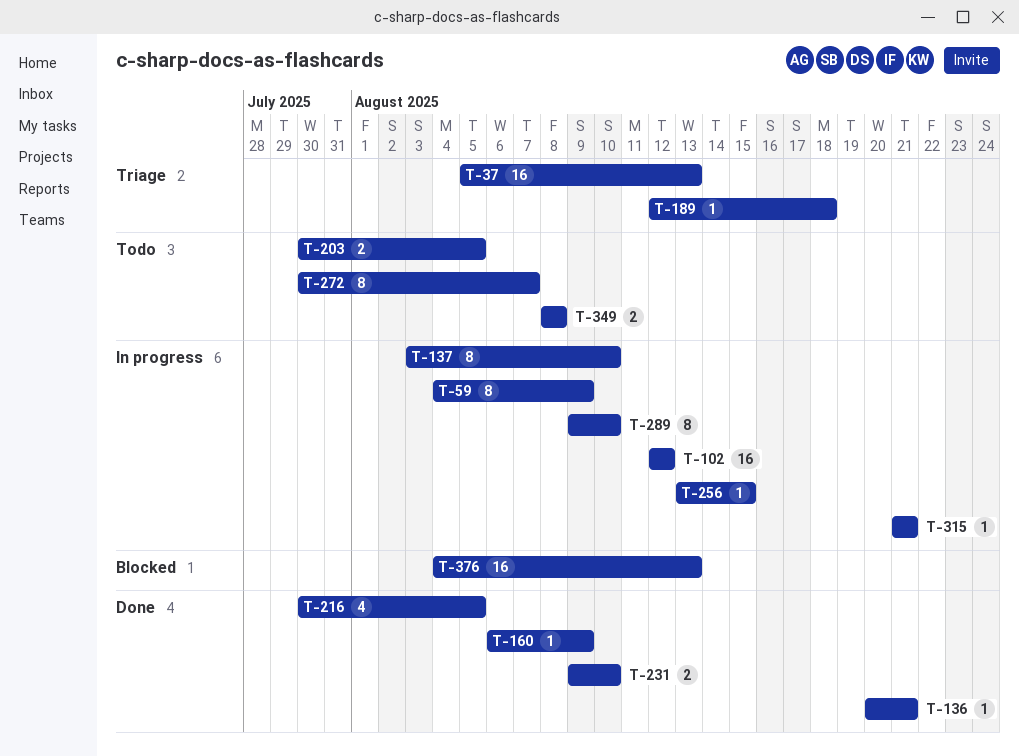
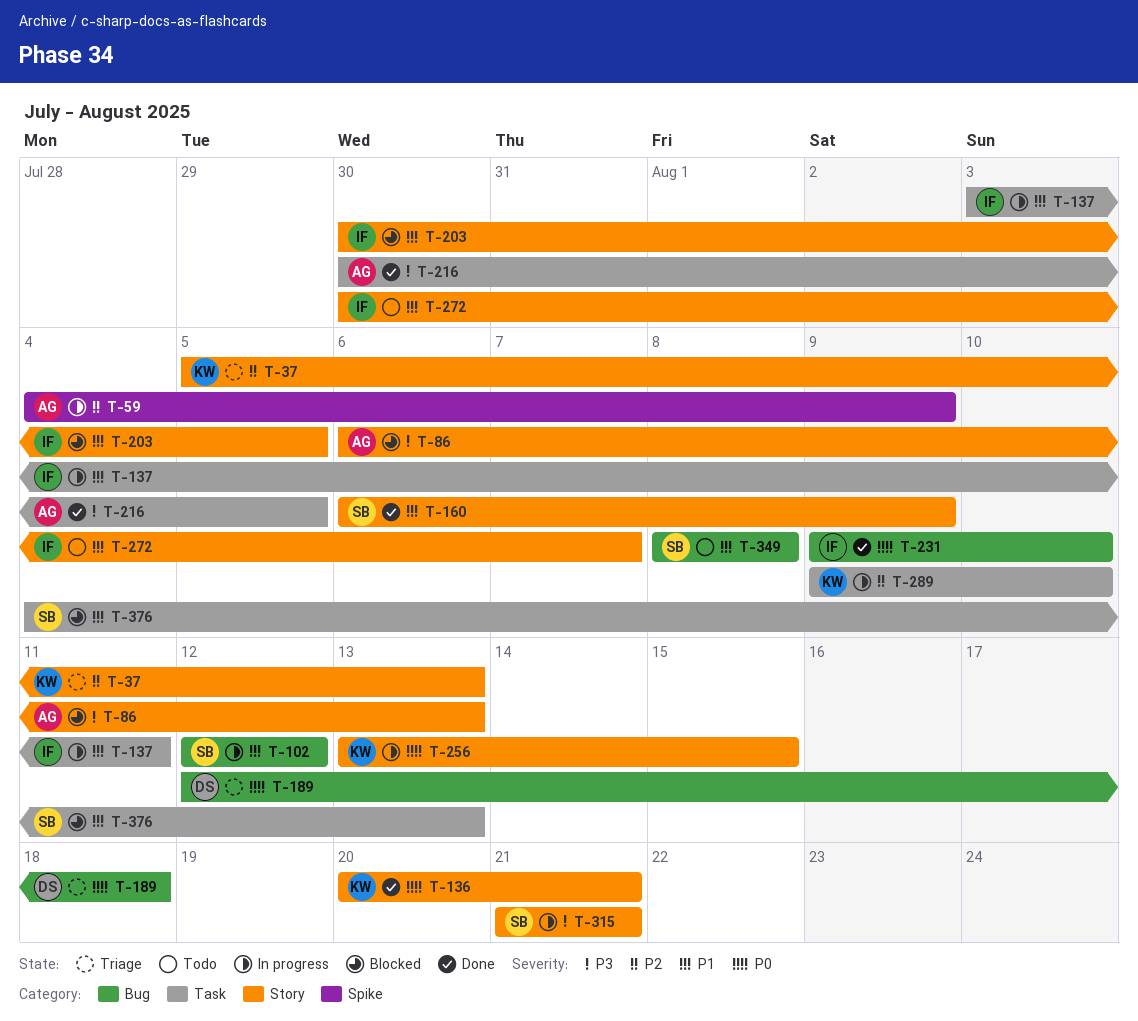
T-86: none -> present
T-137, due: Aug 10 -> Aug 11
T-203, status: Todo -> Blocked

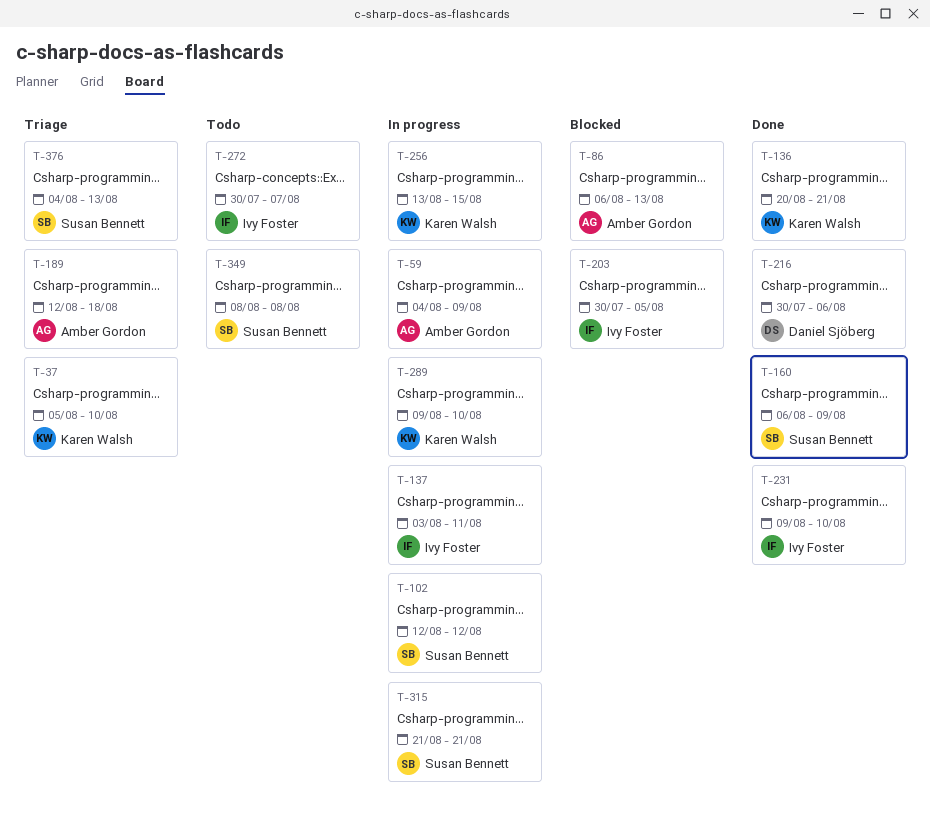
T-37, due: Aug 13 -> Aug 10
T-189, owner: Daniel Sjöberg -> Amber Gordon
T-216, owner: Amber Gordon -> Daniel Sjöberg
T-216, due: Aug 5 -> Aug 6
T-376, status: Blocked -> Triage

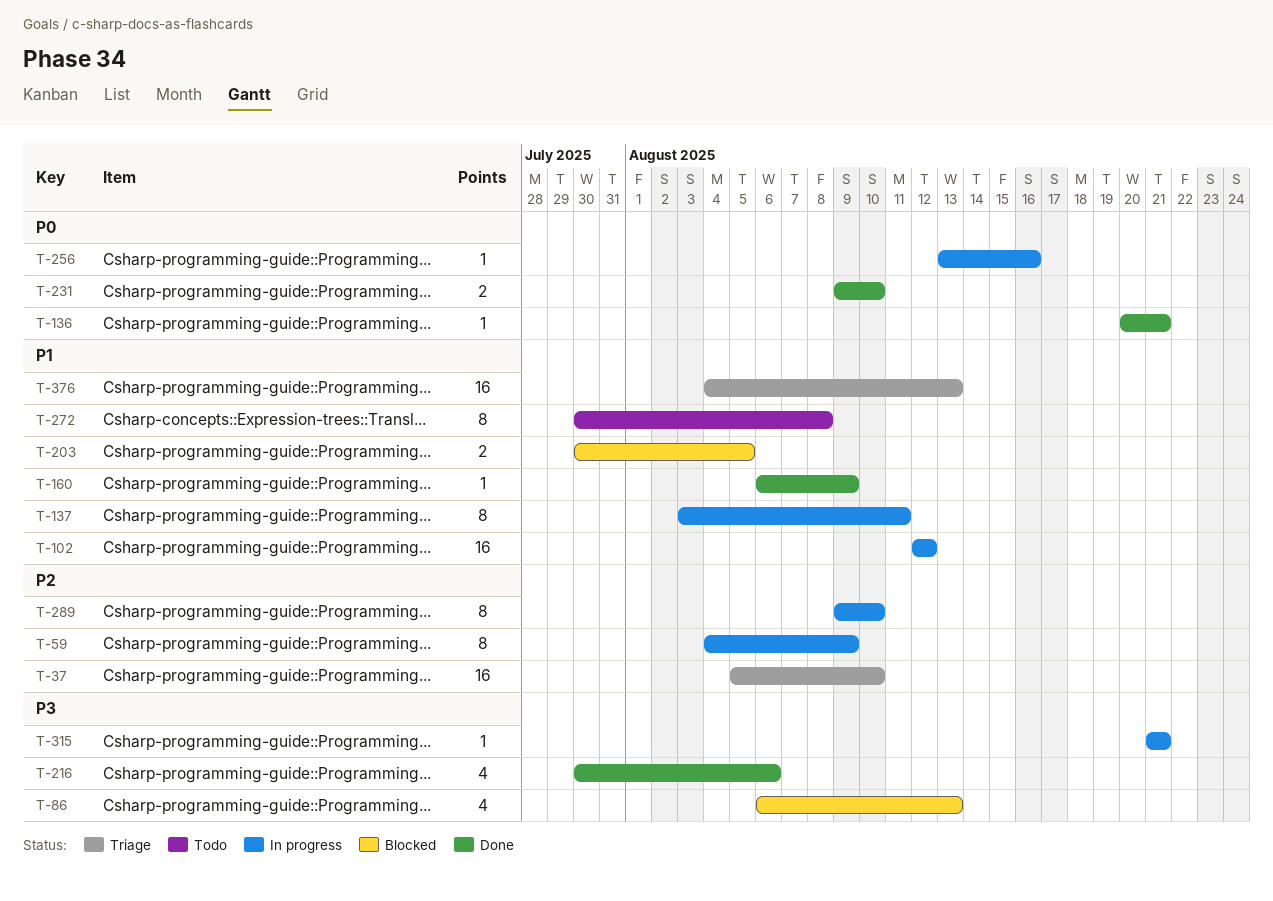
T-189: present -> none
T-256, due: Aug 15 -> Aug 16
T-272, due: Aug 7 -> Aug 8
T-349: present -> none

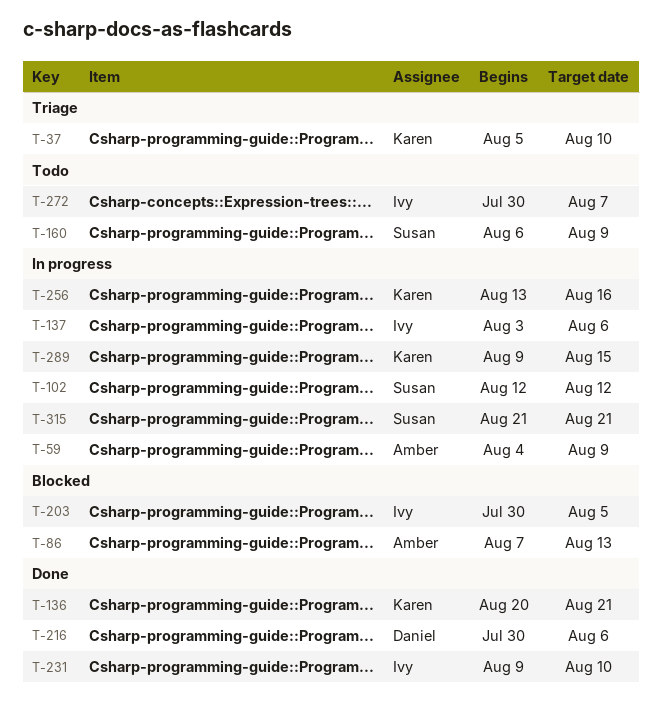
T-86, start: Aug 6 -> Aug 7
T-137, due: Aug 11 -> Aug 6
T-160, status: Done -> Todo
T-272, due: Aug 8 -> Aug 7
T-289, due: Aug 10 -> Aug 15
T-376: present -> none

